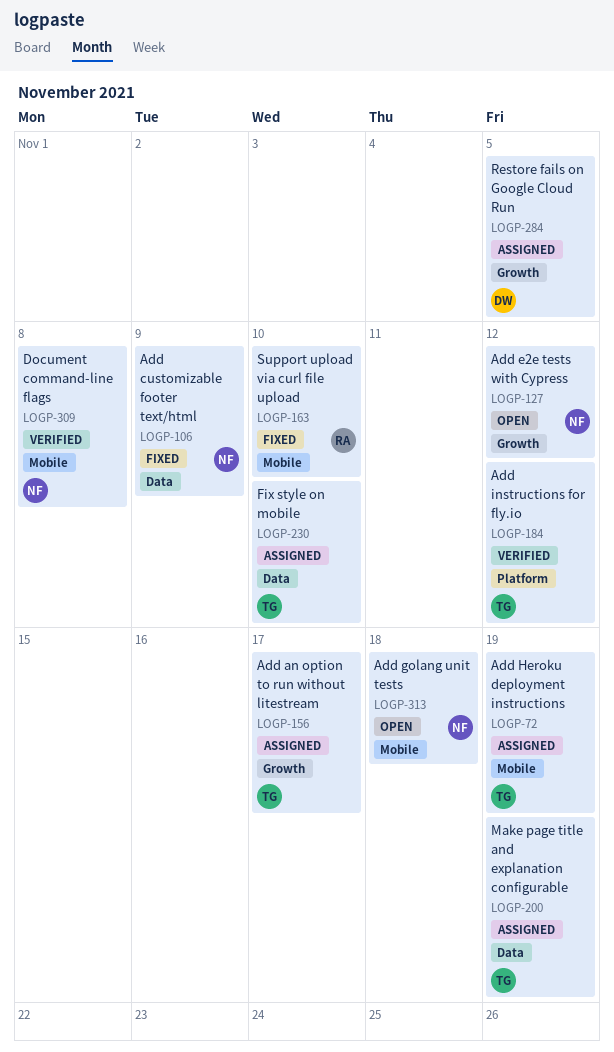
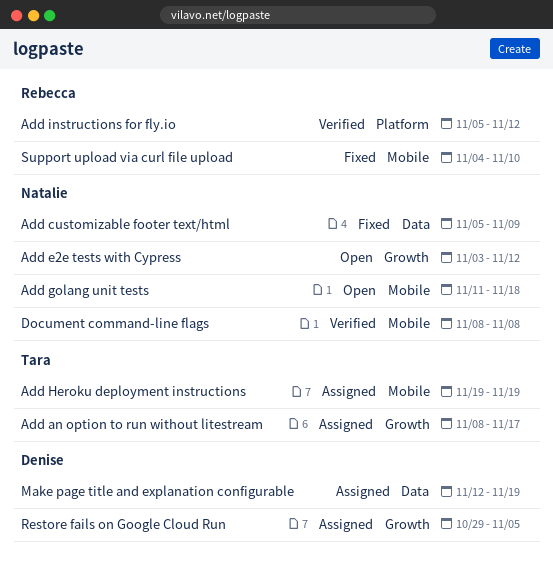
Add instructions for fly.io, owner: Tara -> Rebecca
Fix style on mobile: present -> none
Make page title and explanation configurable, owner: Tara -> Denise

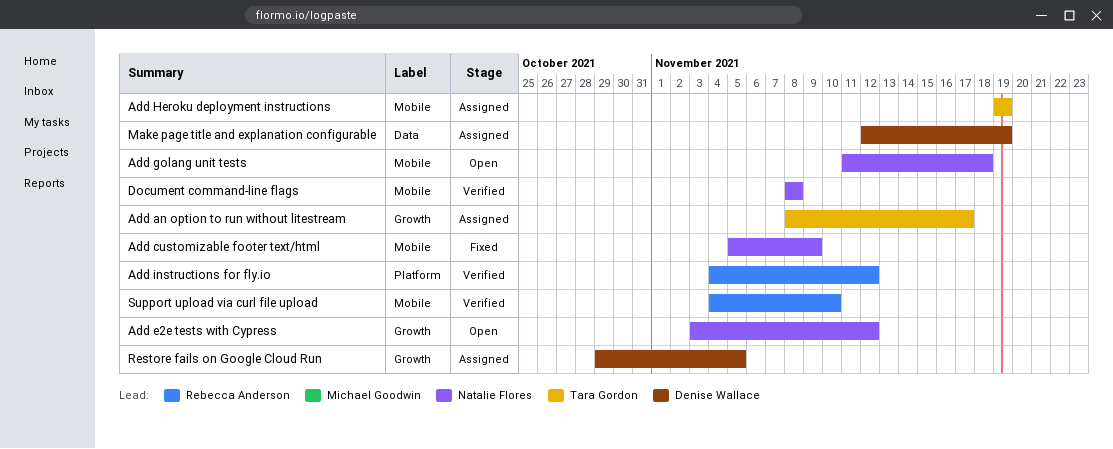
Add customizable footer text/html, label: Data -> Mobile
Add instructions for fly.io, start: Nov 5 -> Nov 4
Support upload via curl file upload, status: Fixed -> Verified

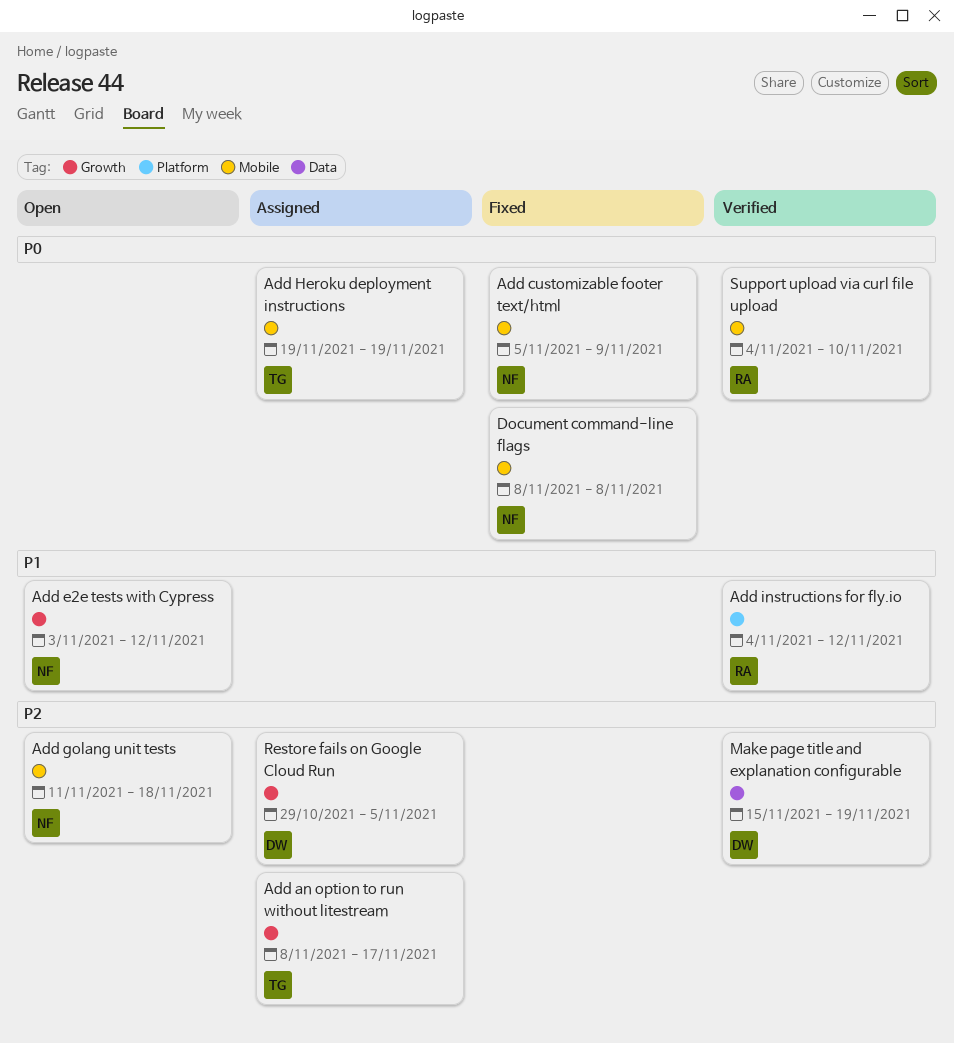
Document command-line flags, status: Verified -> Fixed
Make page title and explanation configurable, status: Assigned -> Verified
Make page title and explanation configurable, start: Nov 12 -> Nov 15

